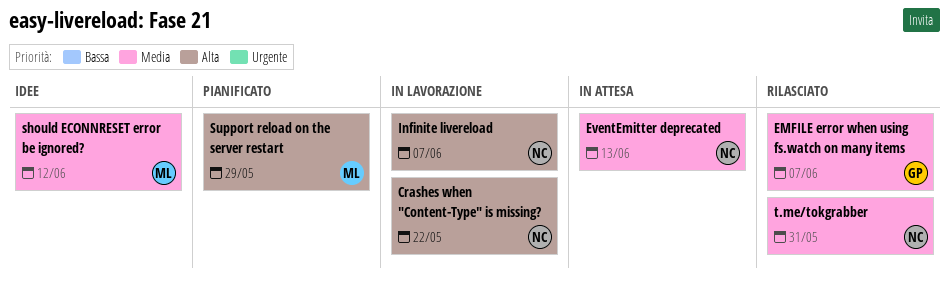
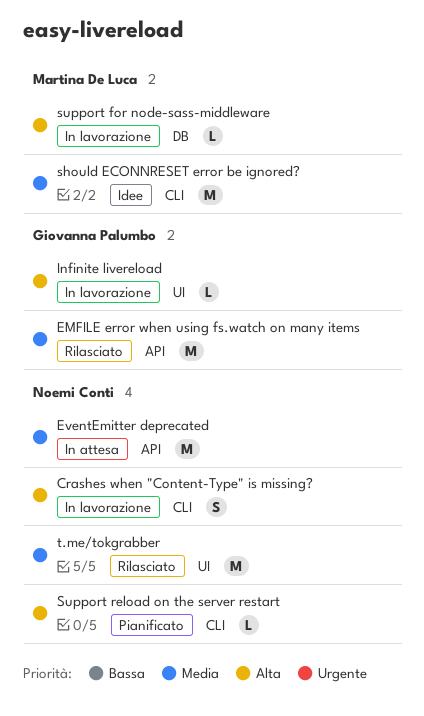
Infinite livereload, owner: Noemi Conti -> Giovanna Palumbo
support for node-sass-middleware: none -> present
Support reload on the server restart, owner: Martina De Luca -> Noemi Conti

